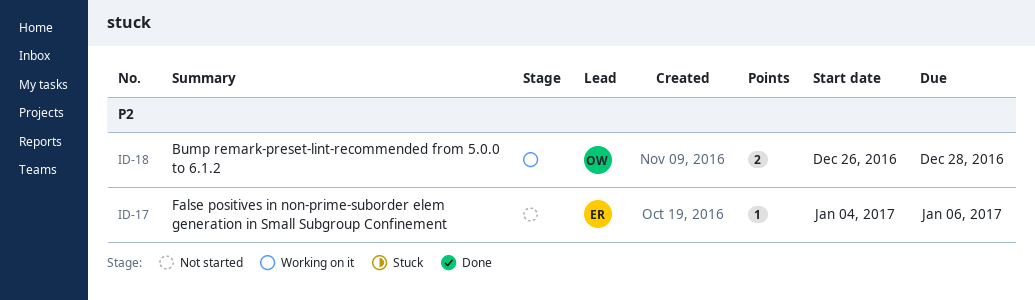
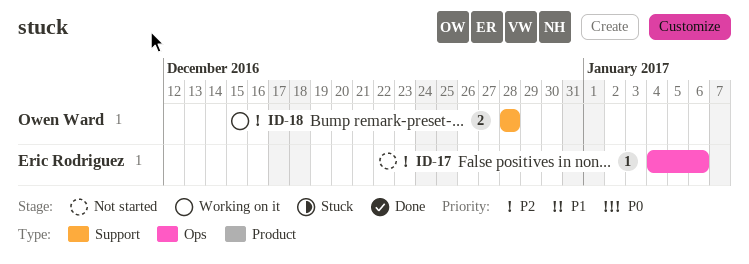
ID-18, start: Dec 26 -> Dec 28

